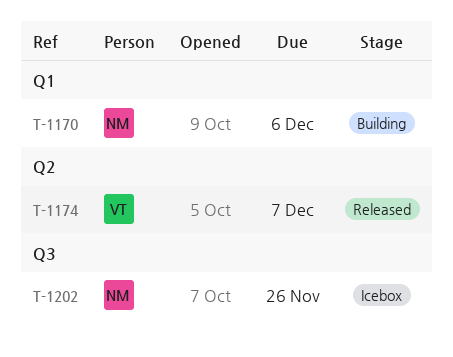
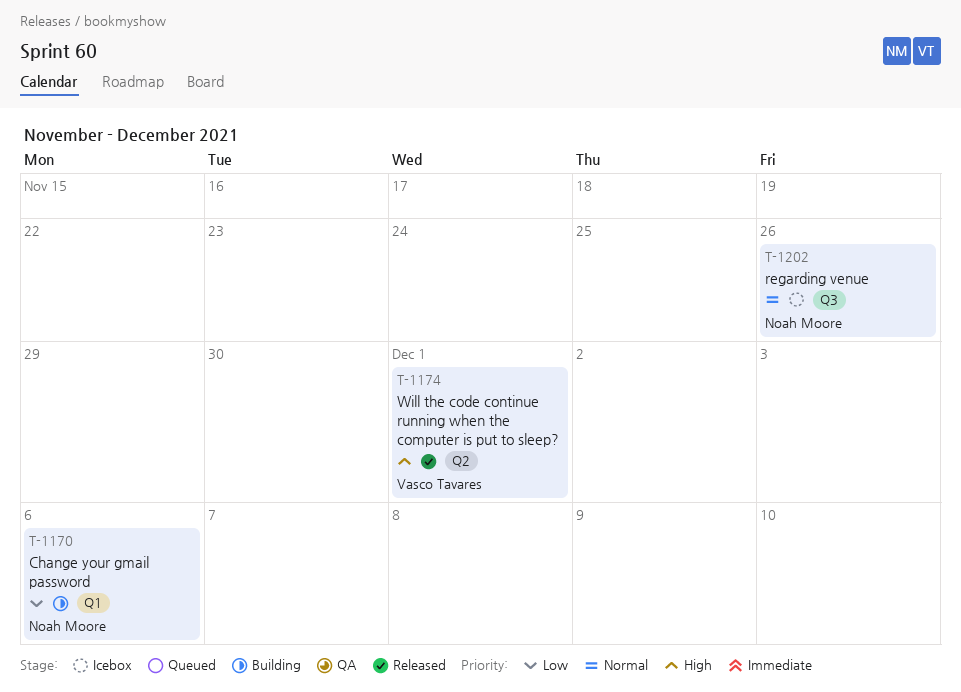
T-1174, due: Dec 7 -> Dec 1

